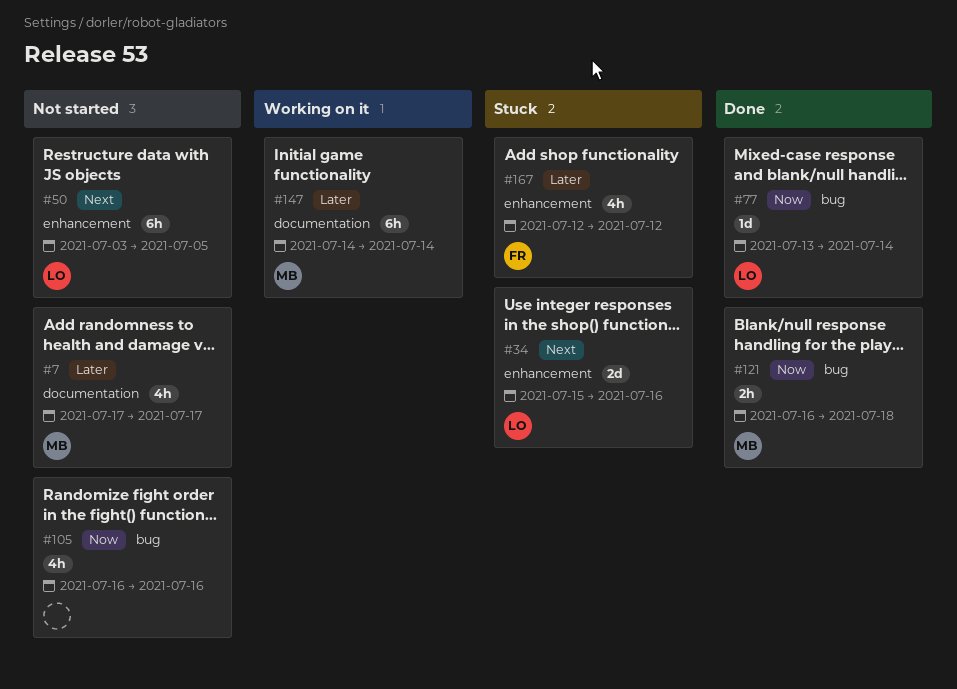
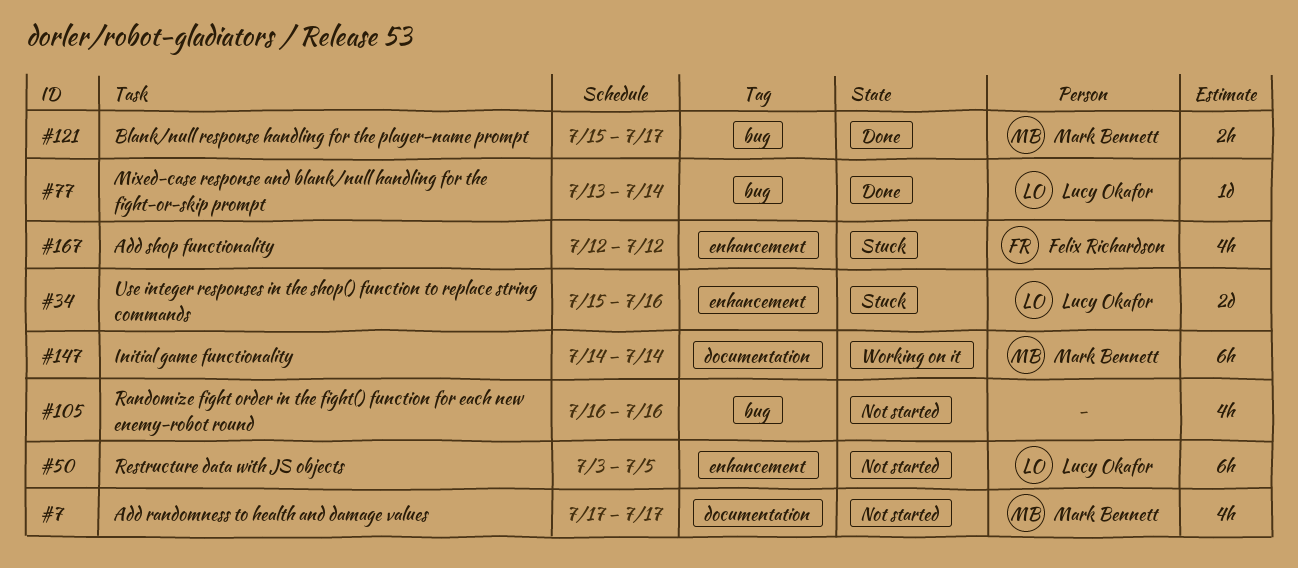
#121, start: Jul 16 -> Jul 15
#121, due: Jul 18 -> Jul 17

